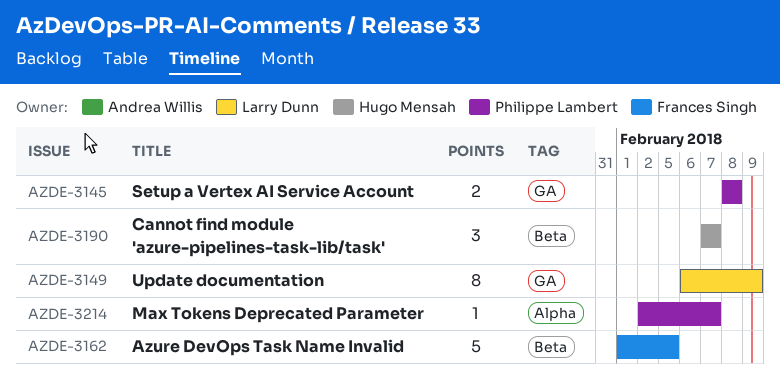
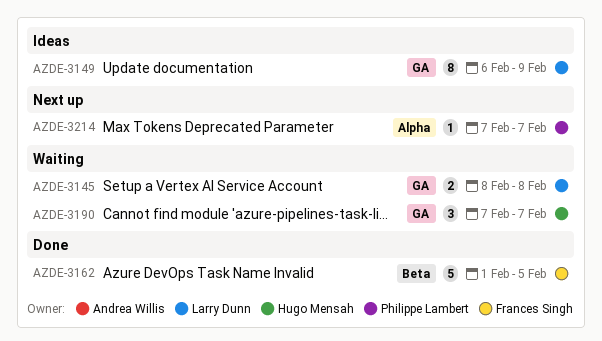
AZDE-3145, owner: Philippe Lambert -> Larry Dunn
AZDE-3190, label: Beta -> GA
AZDE-3214, start: Feb 2 -> Feb 7

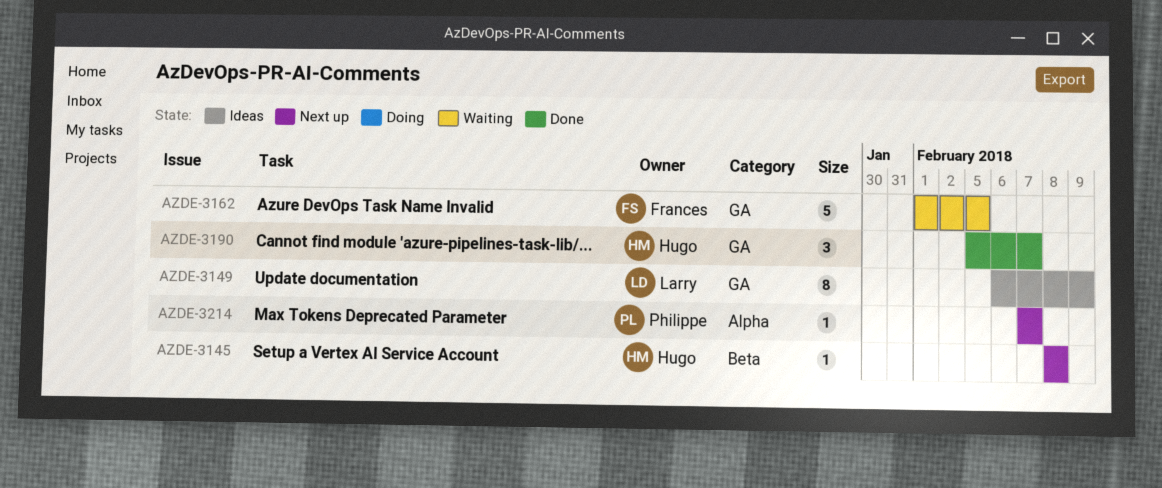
AZDE-3145, status: Waiting -> Next up
AZDE-3145, owner: Larry Dunn -> Hugo Mensah
AZDE-3145, label: GA -> Beta
AZDE-3145, estimate: 2 -> 1
AZDE-3162, status: Done -> Waiting
AZDE-3162, label: Beta -> GA
AZDE-3190, status: Waiting -> Done
AZDE-3190, start: Feb 7 -> Feb 5

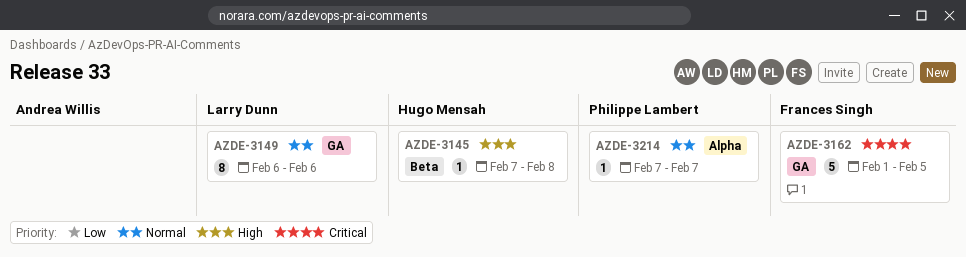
AZDE-3145, start: Feb 8 -> Feb 7
AZDE-3149, due: Feb 9 -> Feb 6
AZDE-3190: present -> none

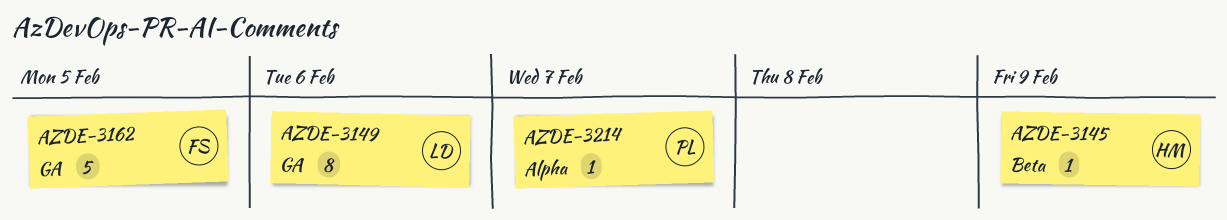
AZDE-3145, due: Feb 8 -> Feb 9

